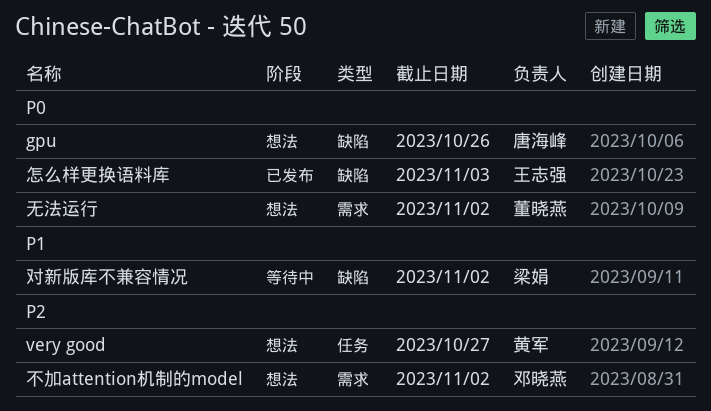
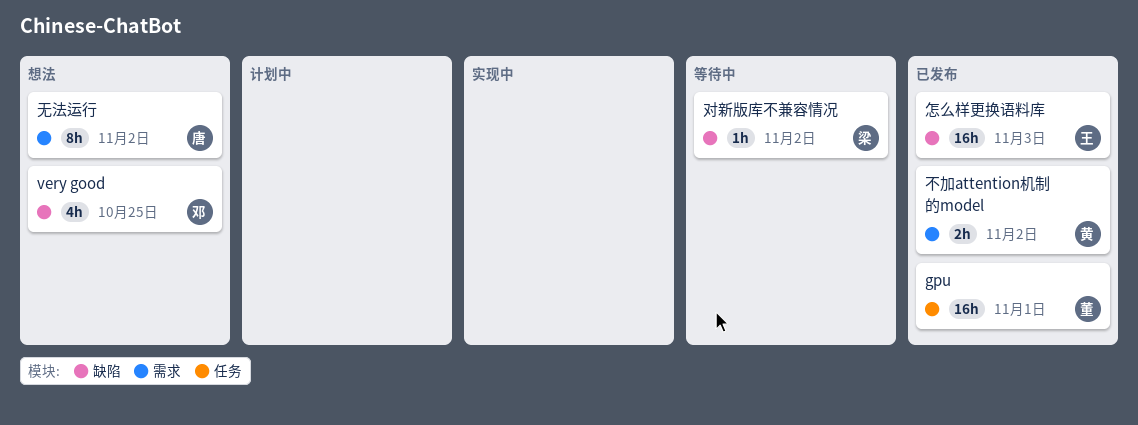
gpu, status: 想法 -> 已发布
gpu, owner: 唐海峰 -> 董晓燕
gpu, label: 缺陷 -> 任务
gpu, due: Oct 26 -> Nov 1
very good, owner: 黄军 -> 邓晓燕
very good, label: 任务 -> 缺陷
very good, due: Oct 27 -> Oct 25
不加attention机制的model, status: 想法 -> 已发布
不加attention机制的model, owner: 邓晓燕 -> 黄军
无法运行, owner: 董晓燕 -> 唐海峰

